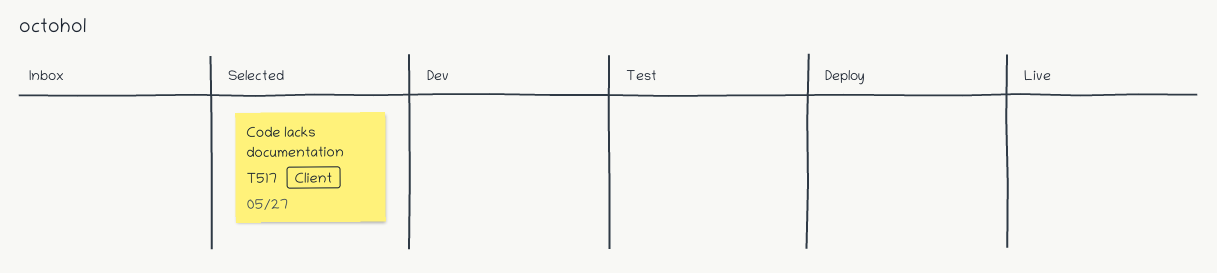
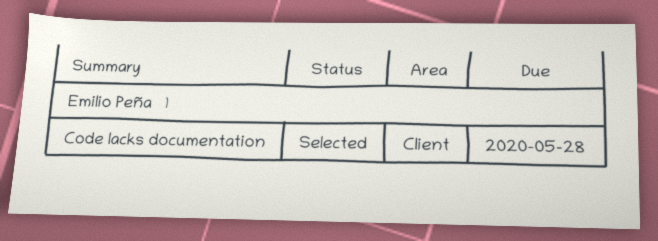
Code lacks documentation, due: May 27 -> May 28

